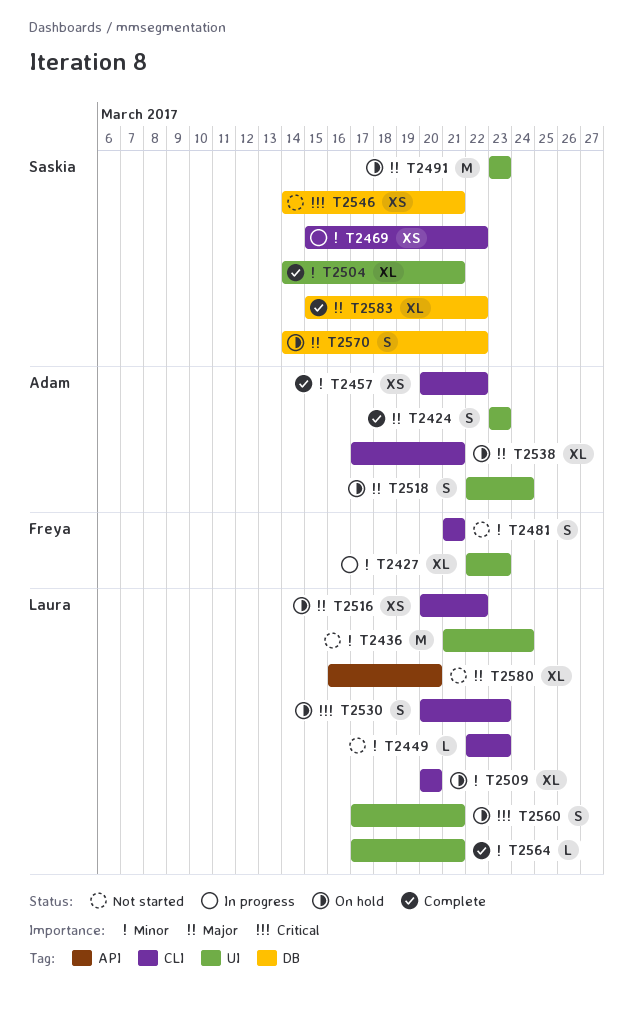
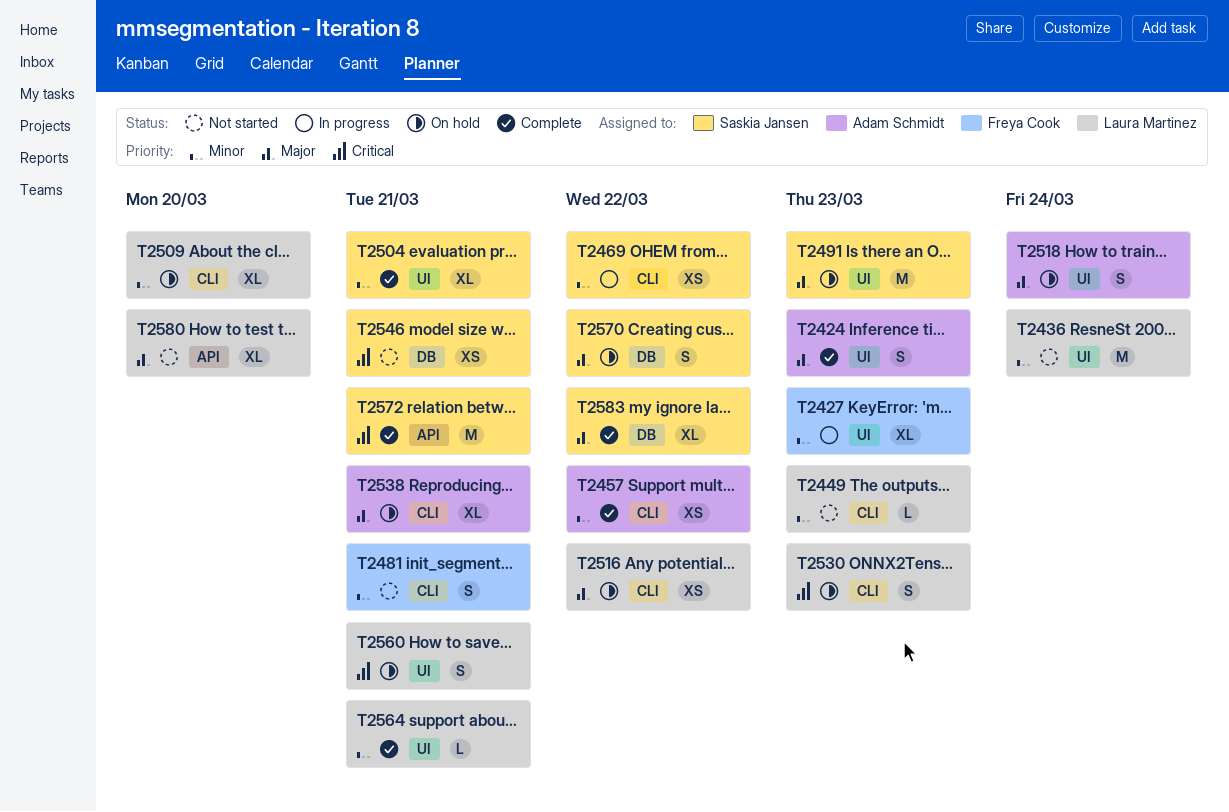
T2572: none -> present

